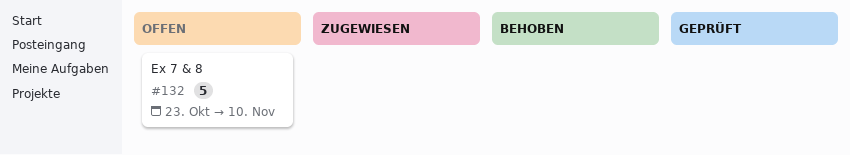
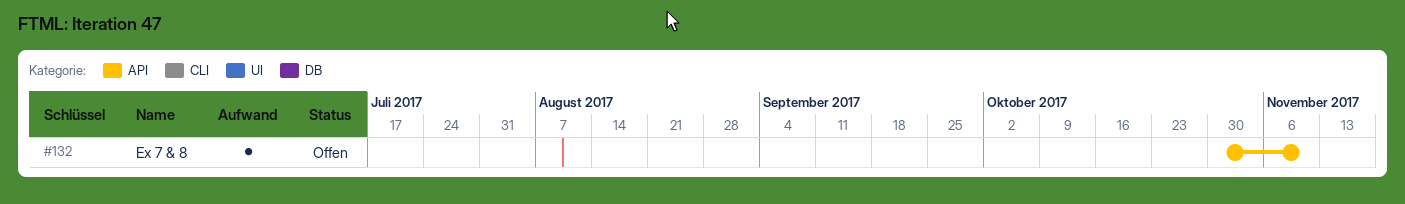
#132, estimate: 5 -> 1
#132, start: Oct 23 -> Oct 30

